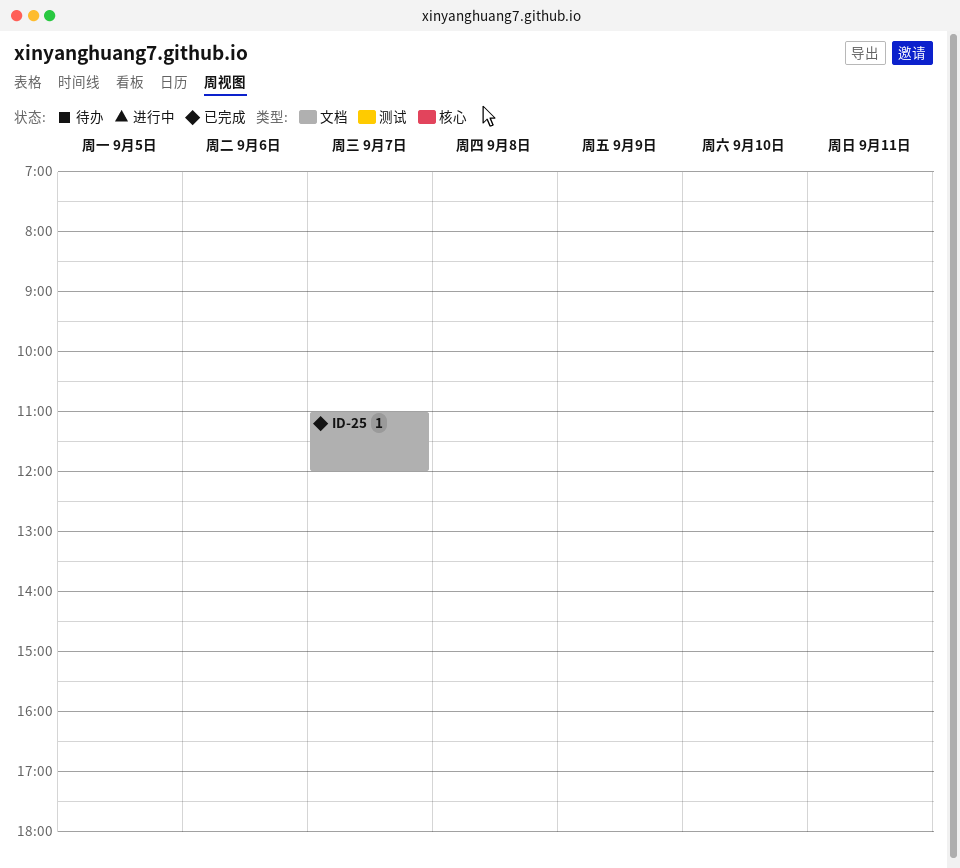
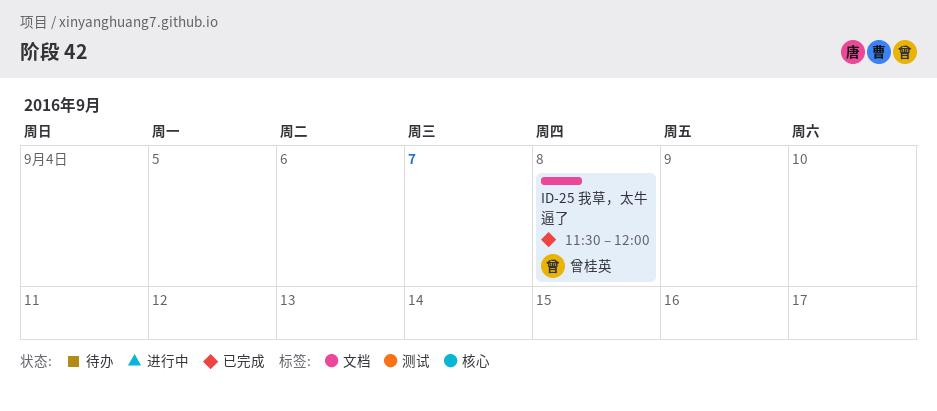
ID-25, day: Sep 7 -> Sep 8
ID-25, begins: 11:00 -> 11:30

